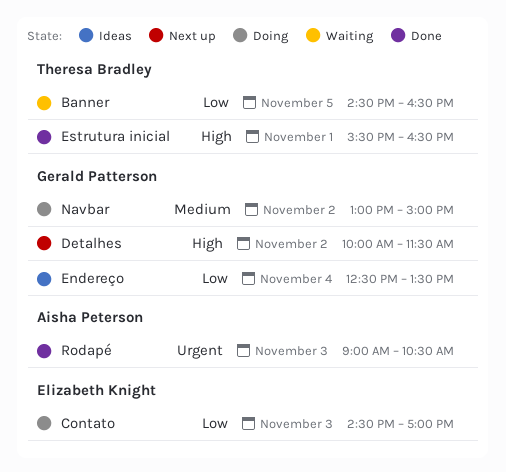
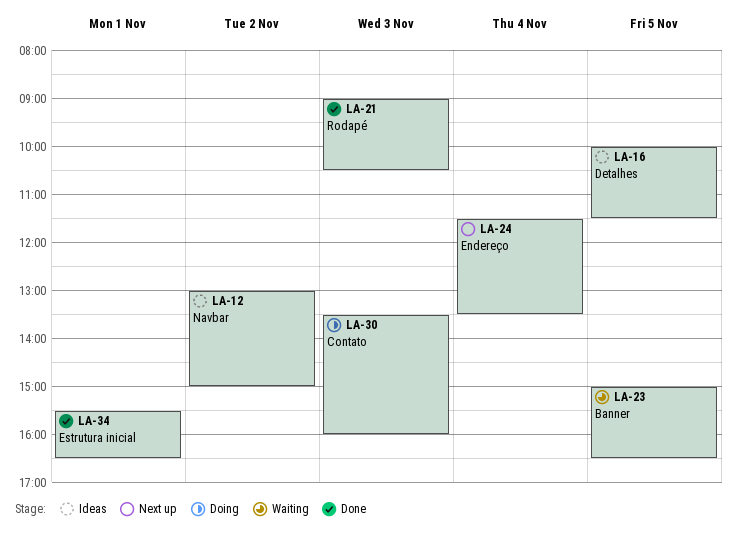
Banner, begins: 14:30 -> 15:00
Contato, begins: 14:30 -> 13:30
Contato, ends: 17:00 -> 16:00
Detalhes, status: Next up -> Ideas
Detalhes, day: Nov 2 -> Nov 5
Endereço, status: Ideas -> Next up
Endereço, begins: 12:30 -> 11:30
Navbar, status: Doing -> Ideas

